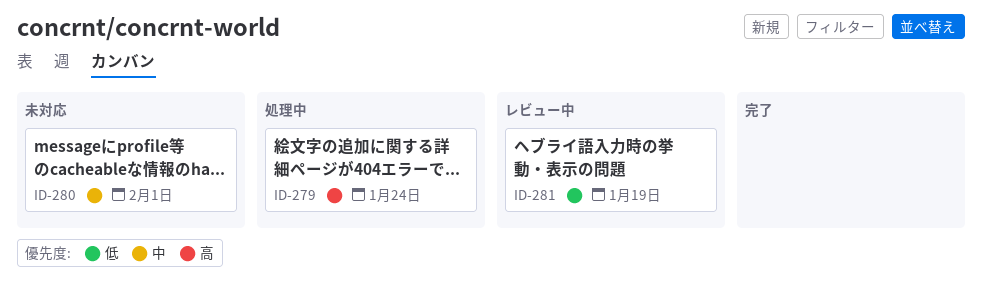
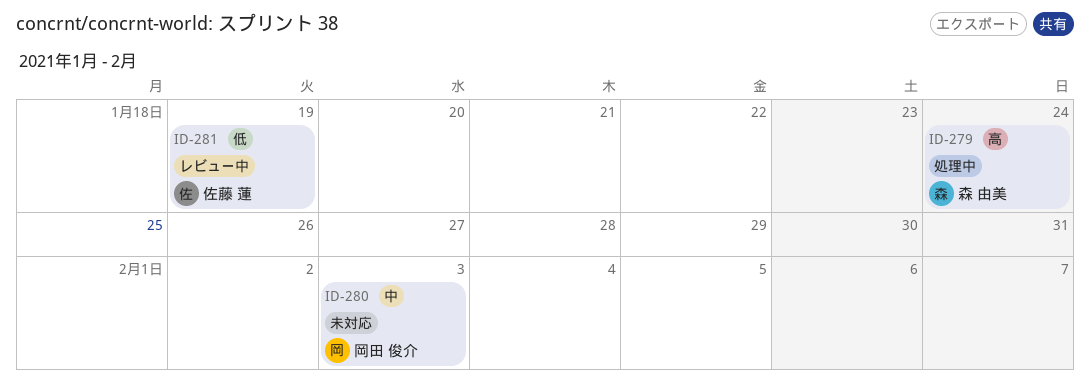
ID-280, due: Feb 1 -> Feb 3

